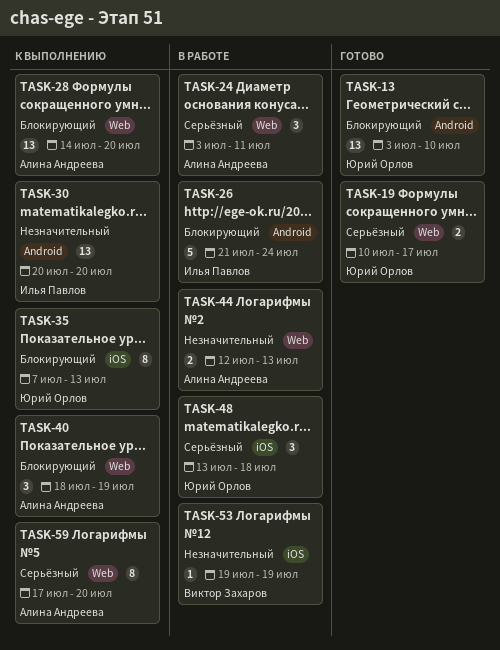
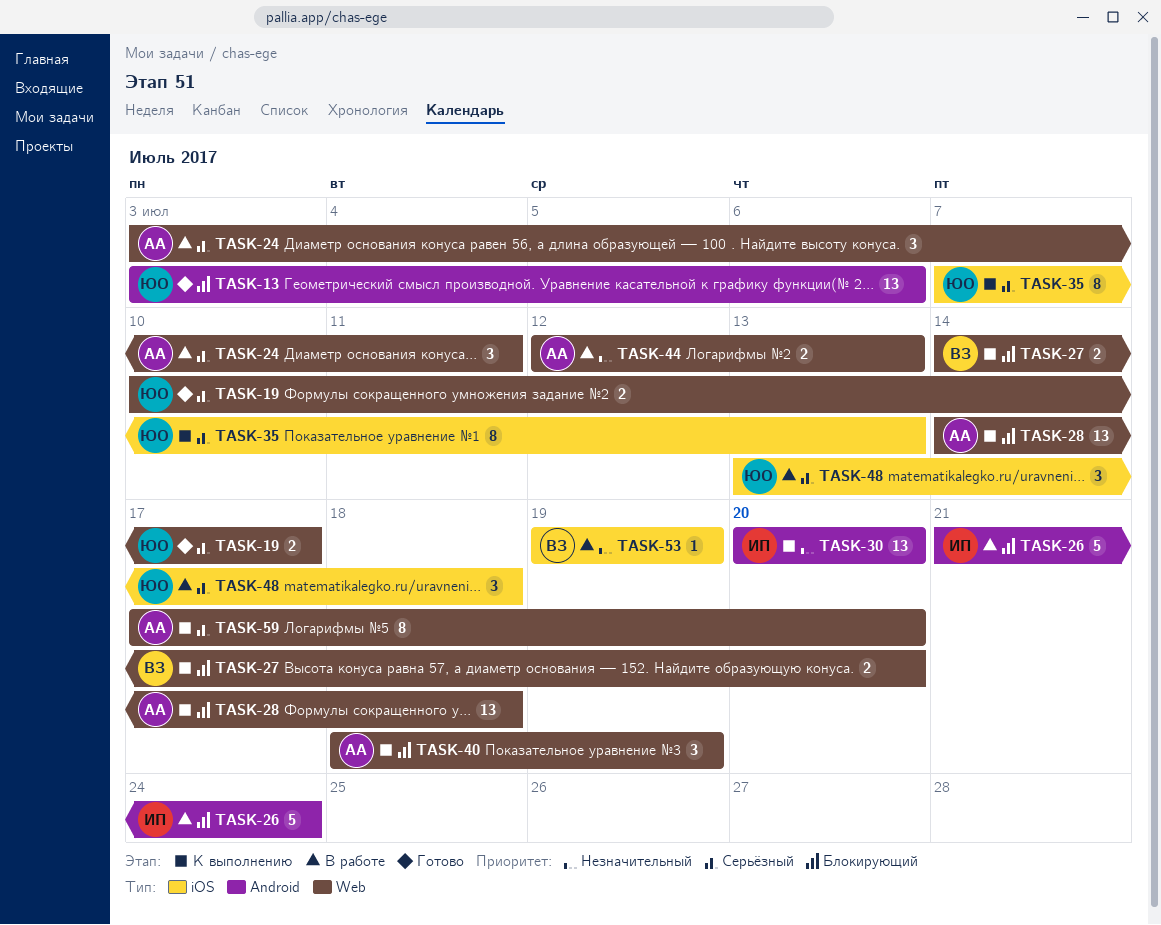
TASK-13, due: Jul 10 -> Jul 6
TASK-27: none -> present
TASK-28, due: Jul 20 -> Jul 18
TASK-35, priority: Блокирующий -> Серьёзный

